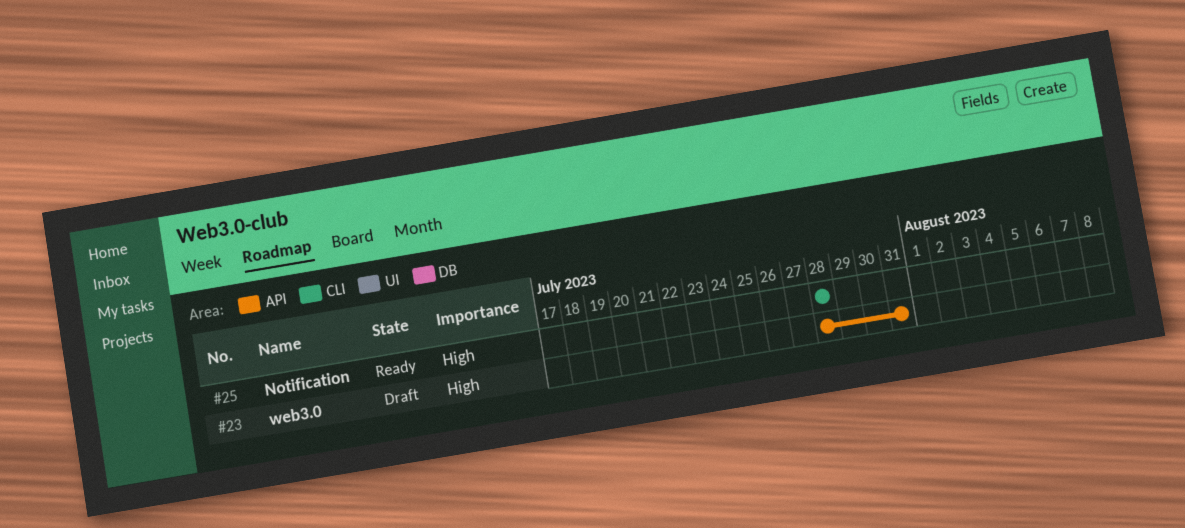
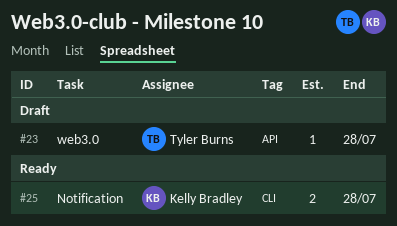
#23, due: Jul 31 -> Jul 28

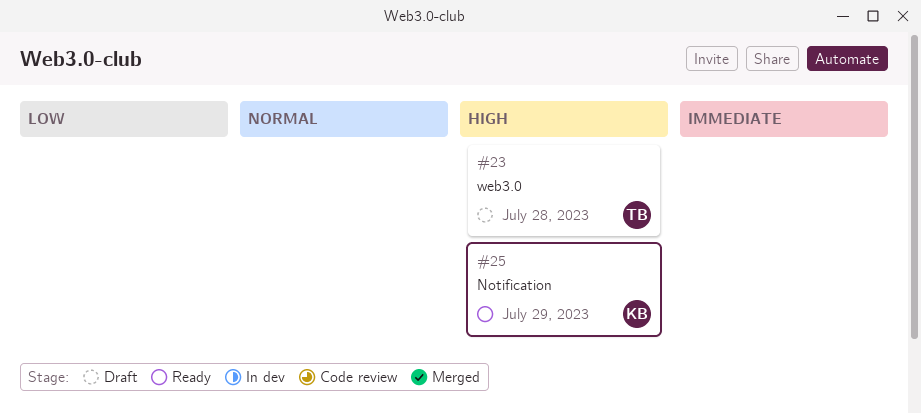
#25, due: Jul 28 -> Jul 29

